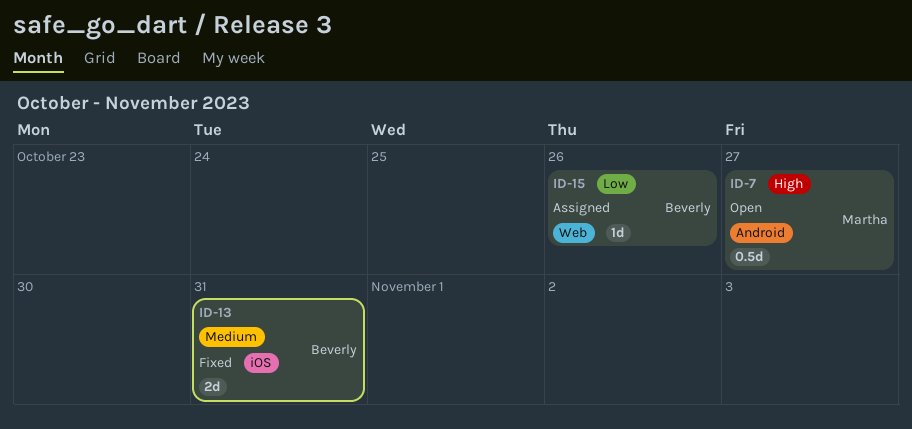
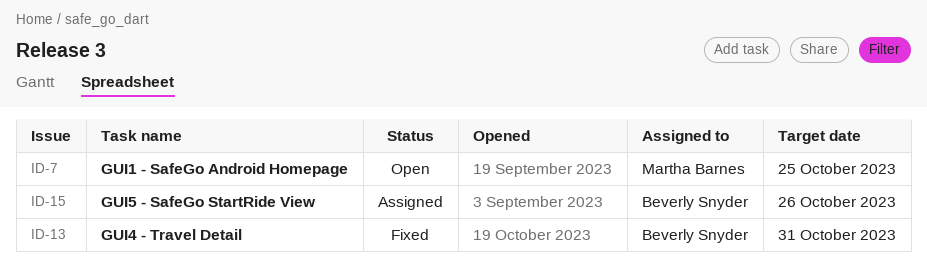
ID-7, due: Oct 27 -> Oct 25

